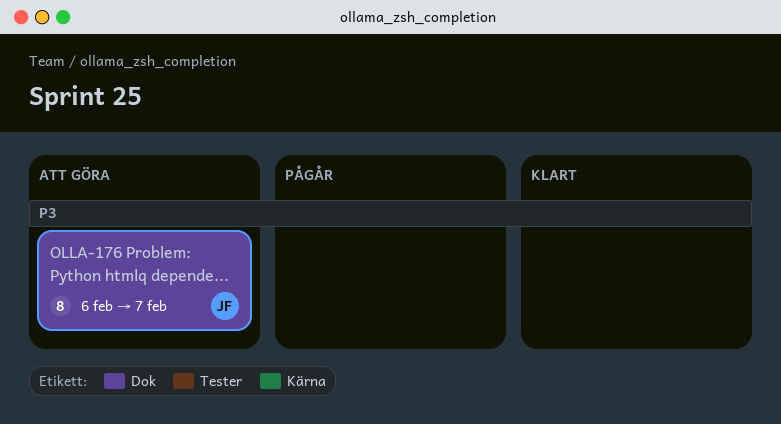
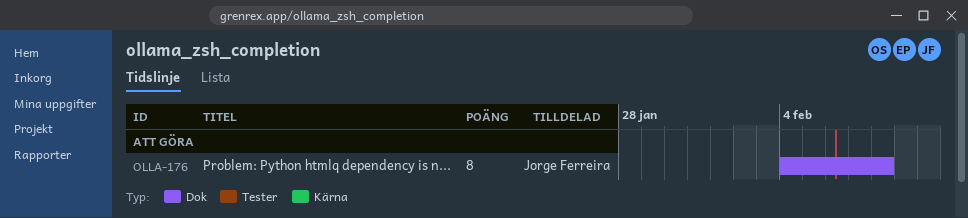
OLLA-176, start: Feb 6 -> Feb 4
OLLA-176, due: Feb 7 -> Feb 8

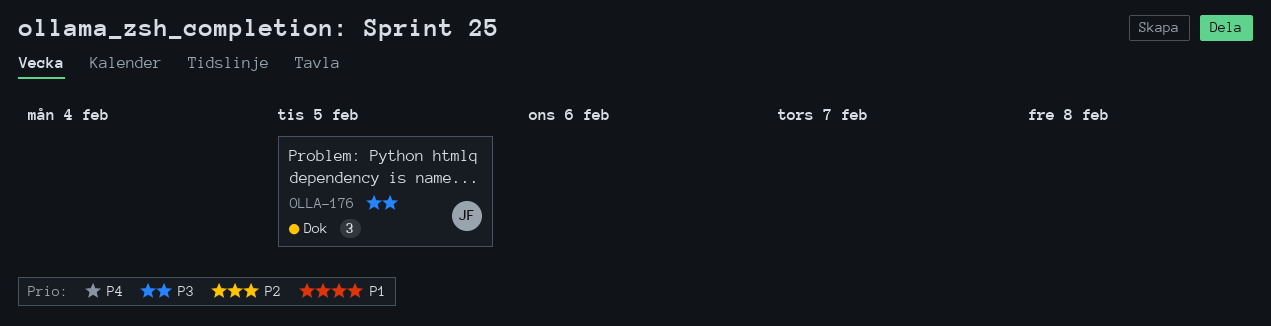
OLLA-176, estimate: 8 -> 3
OLLA-176, due: Feb 8 -> Feb 5

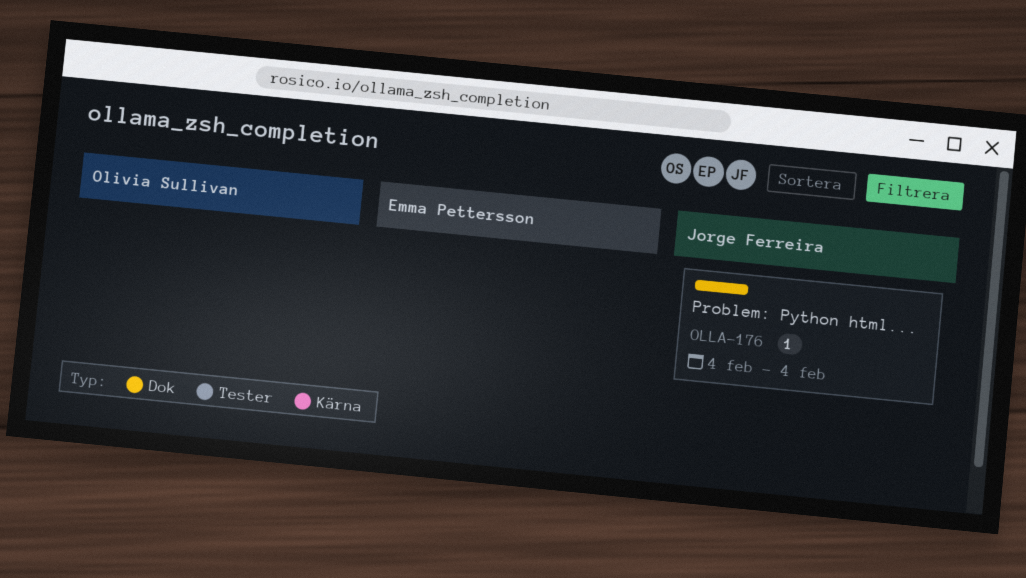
OLLA-176, estimate: 3 -> 1
OLLA-176, due: Feb 5 -> Feb 4

